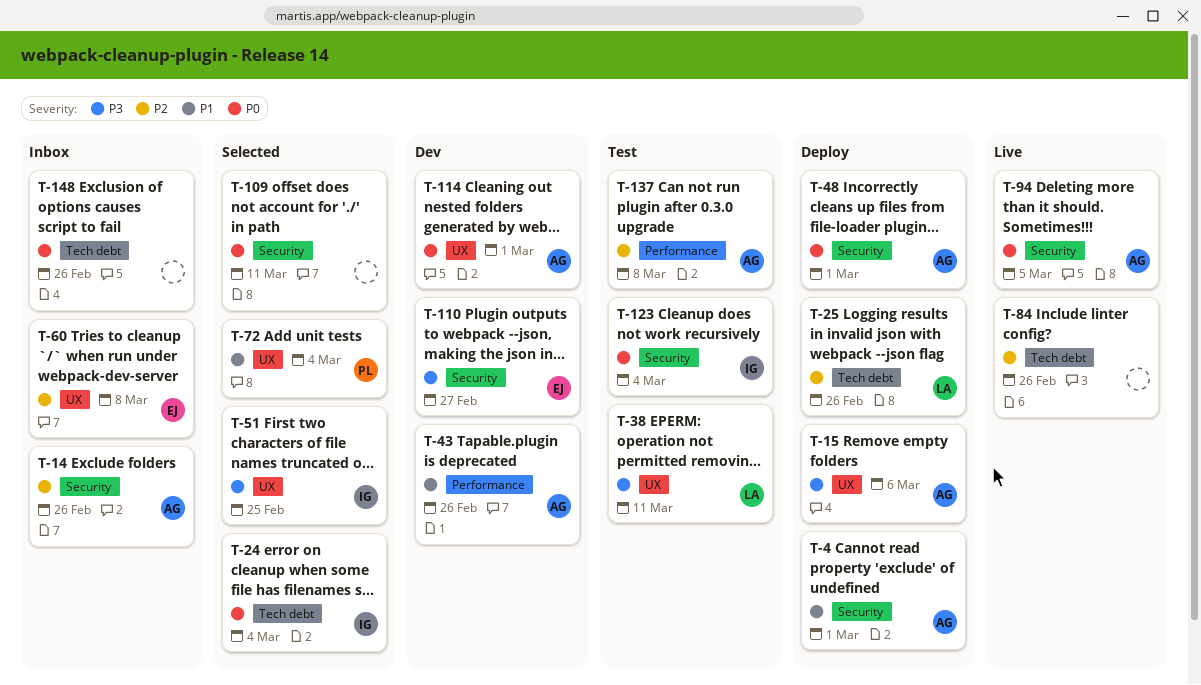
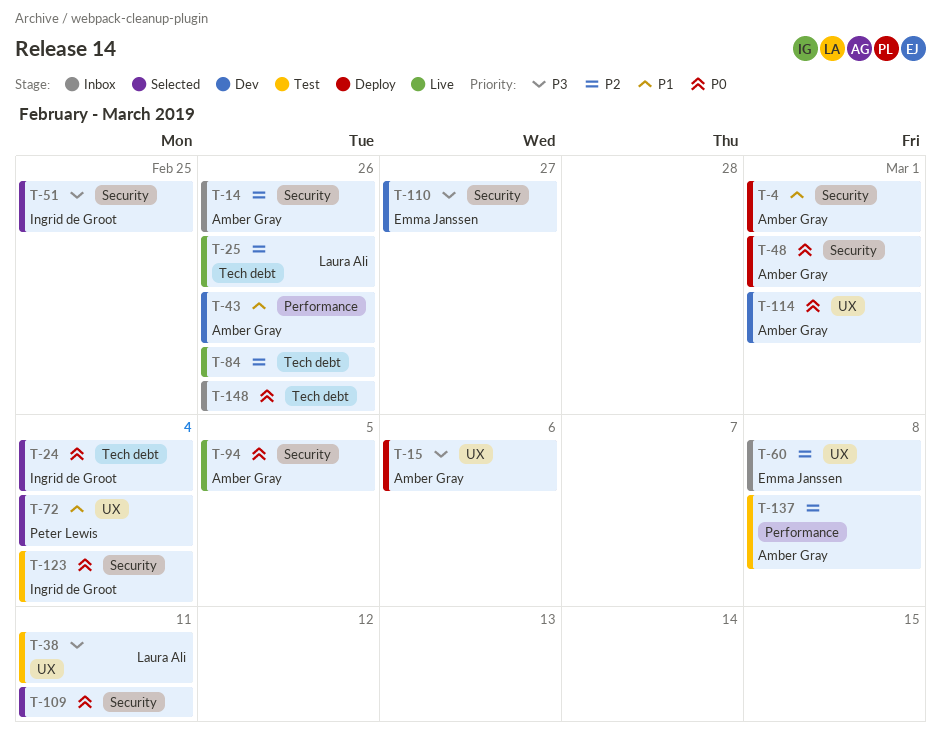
T-25, status: Deploy -> Live
T-51, label: UX -> Security

